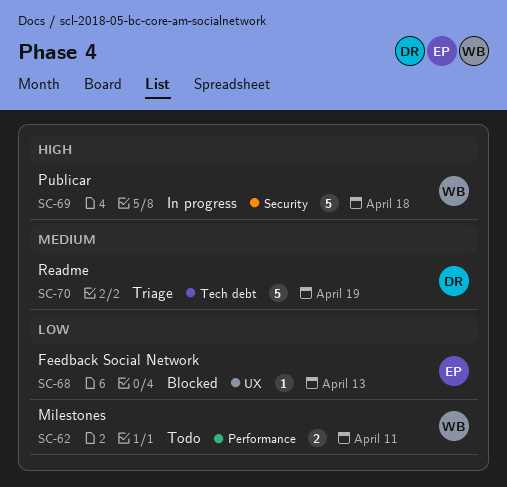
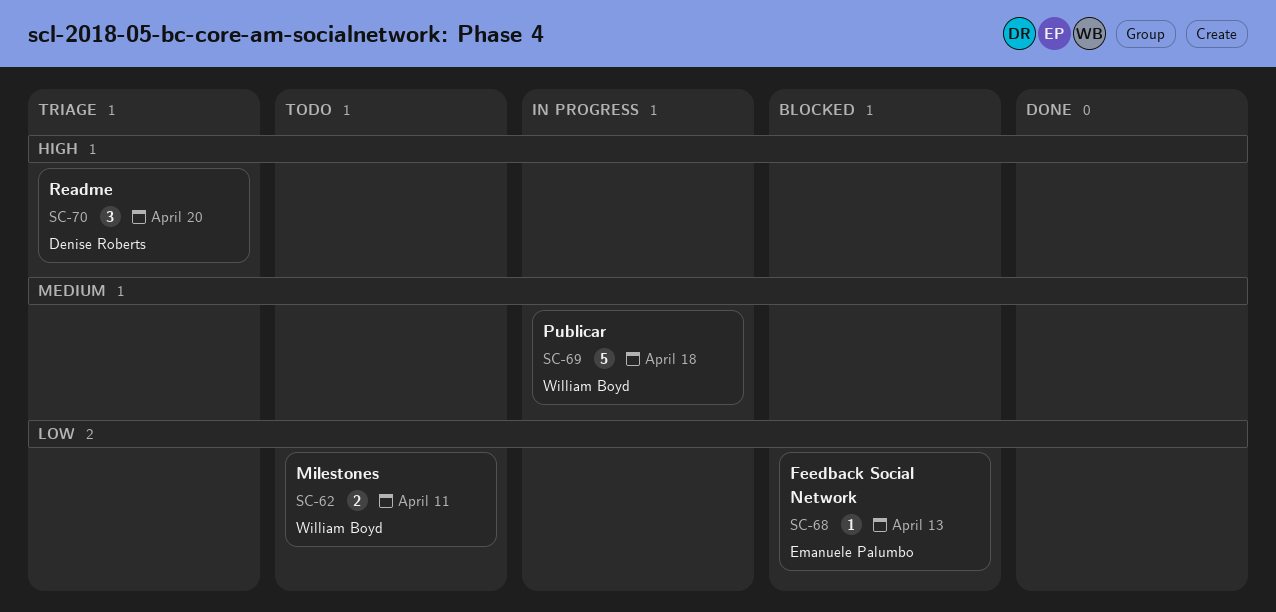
SC-69, priority: High -> Medium
SC-70, priority: Medium -> High
SC-70, estimate: 5 -> 3
SC-70, due: Apr 19 -> Apr 20

